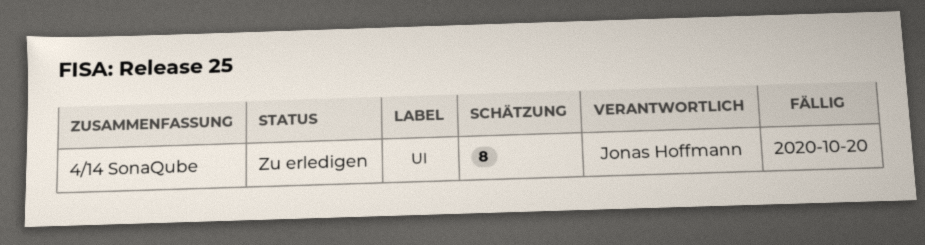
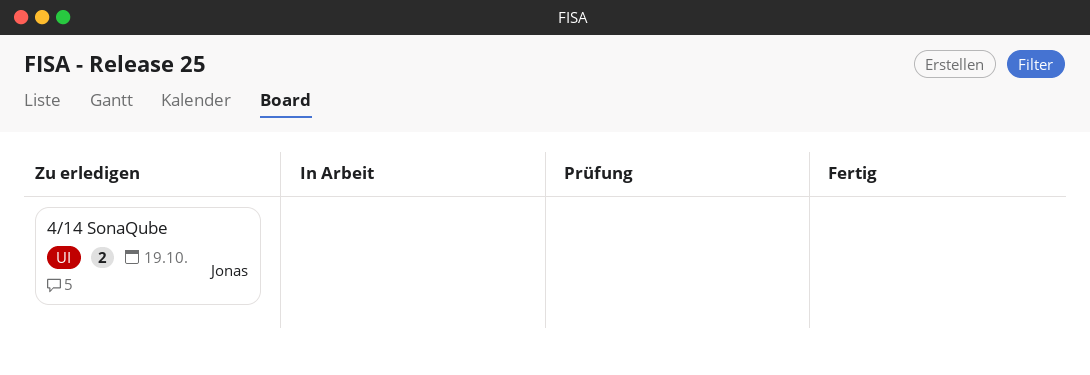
4/14 SonaQube, estimate: 8 -> 2
4/14 SonaQube, due: Oct 20 -> Oct 19

